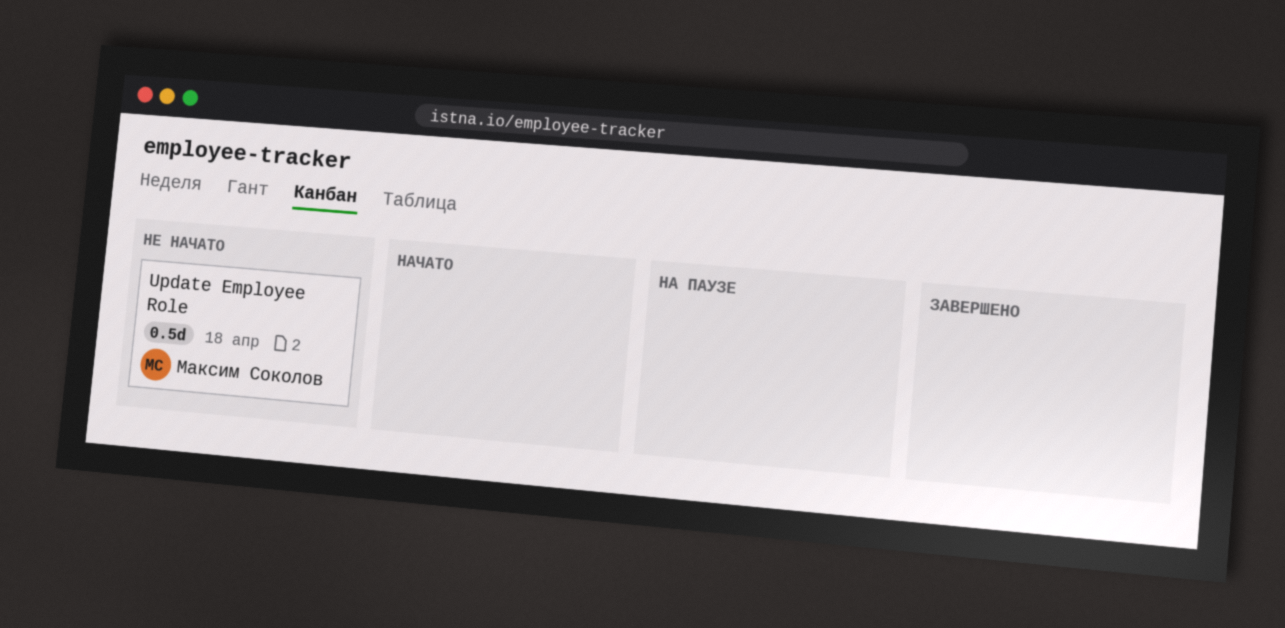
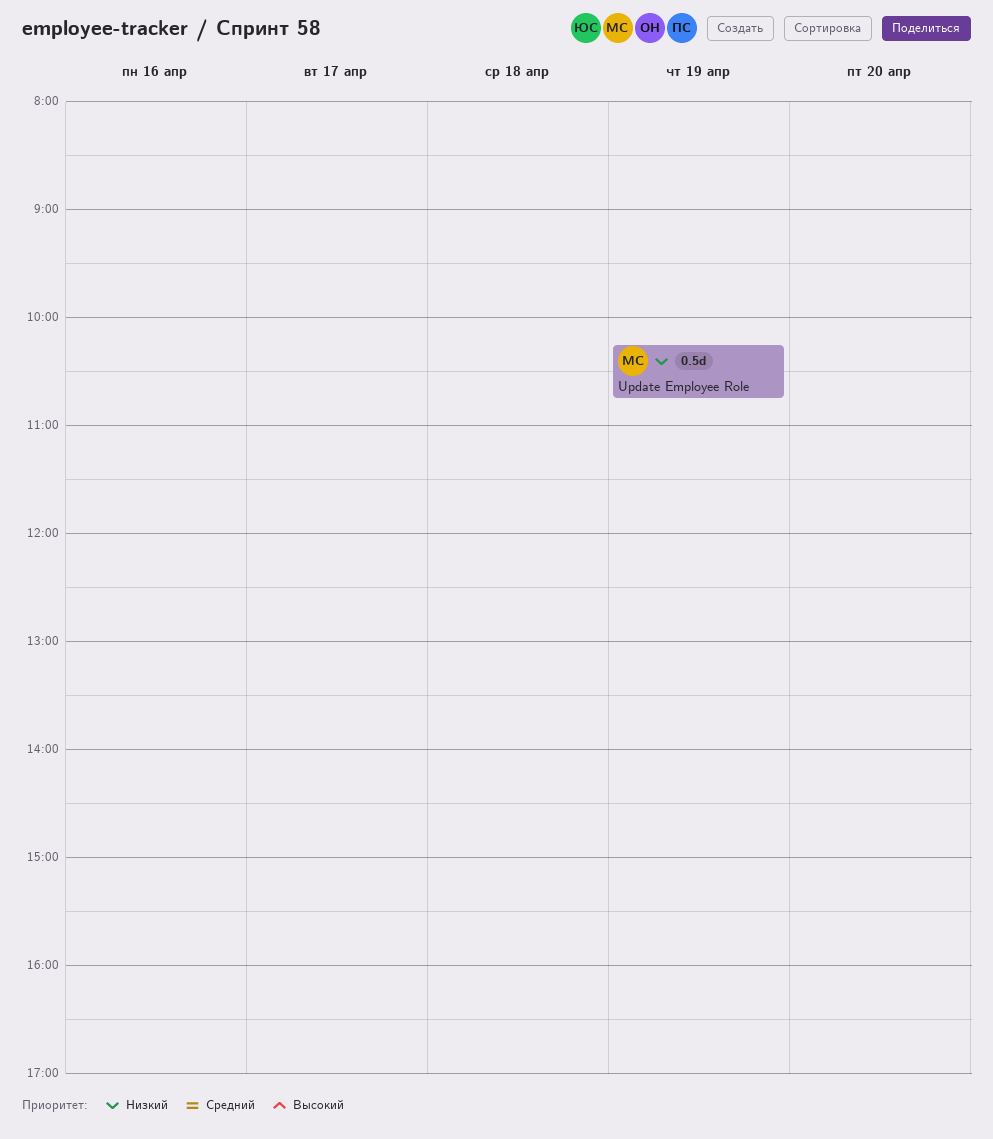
Update Employee Role, day: Apr 18 -> Apr 19

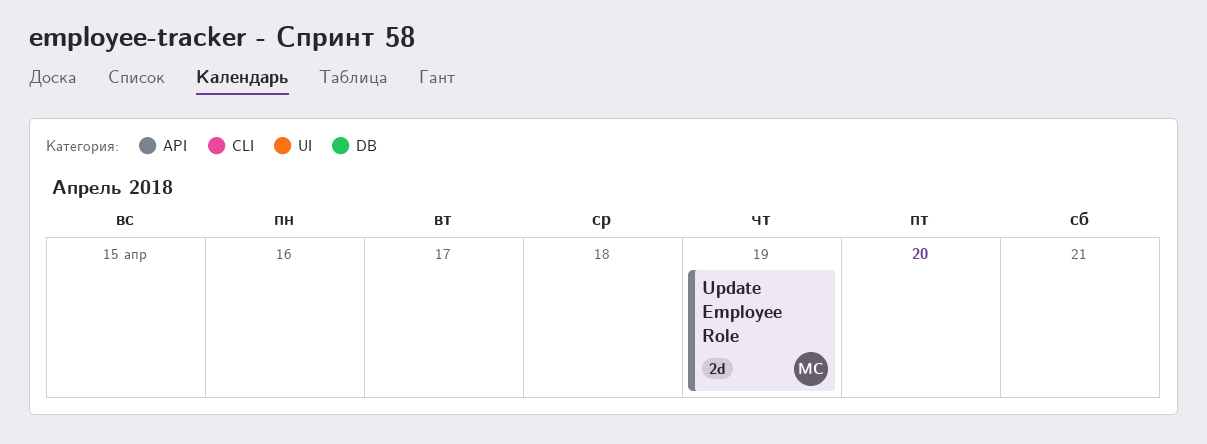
Update Employee Role, estimate: 0.5d -> 2d

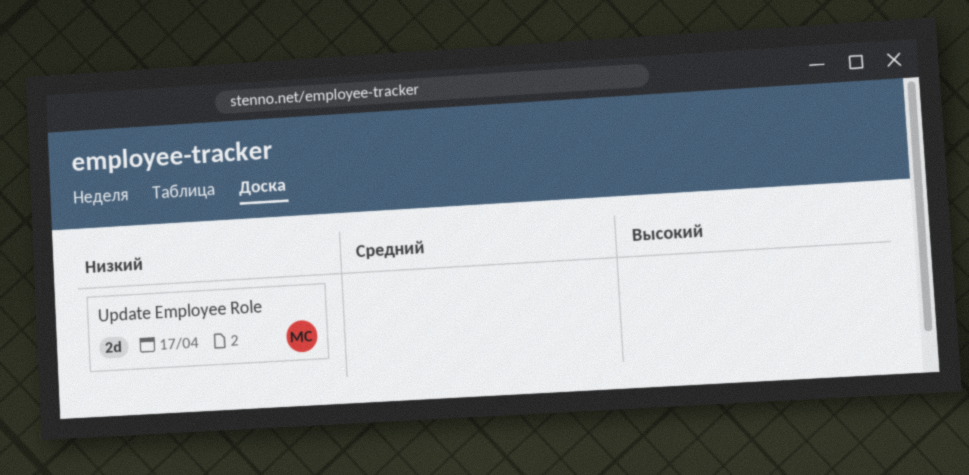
Update Employee Role, day: Apr 19 -> Apr 17

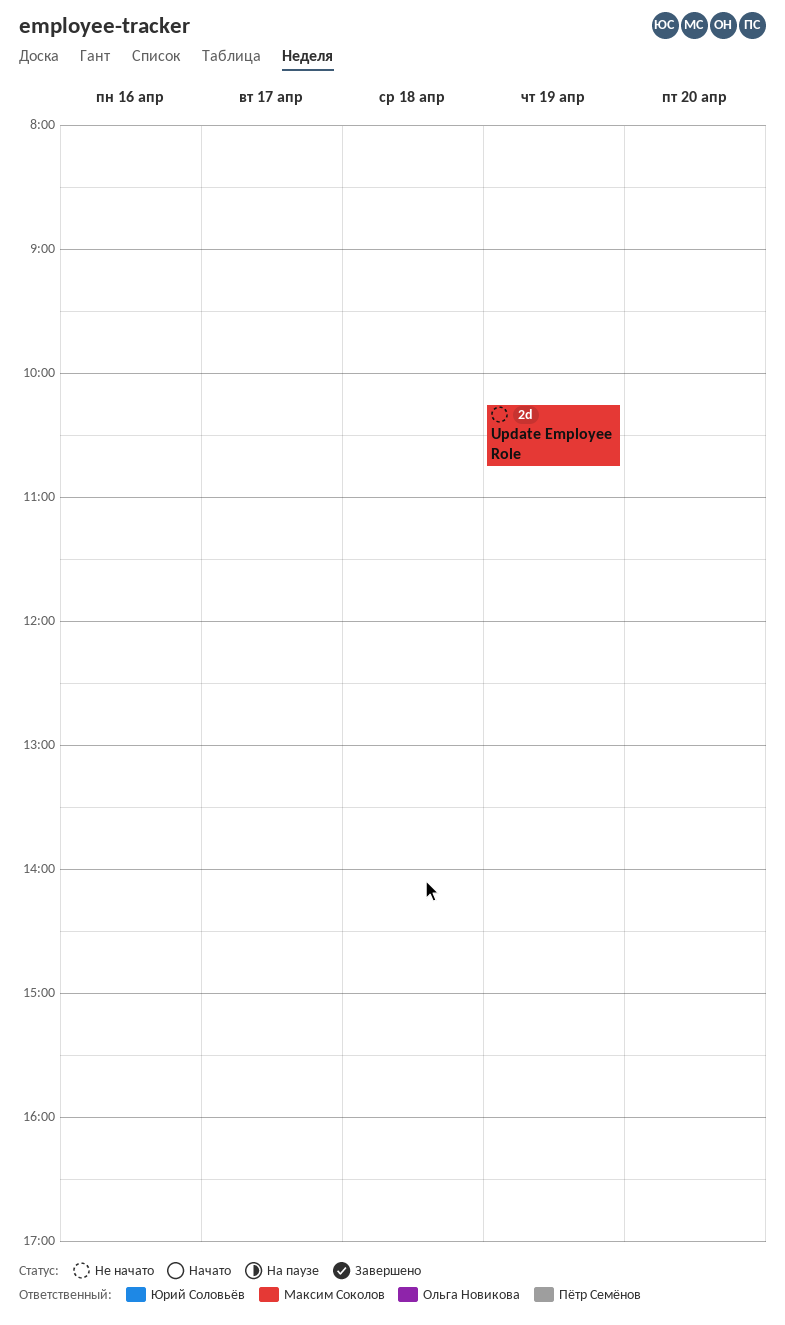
Update Employee Role, day: Apr 17 -> Apr 19

